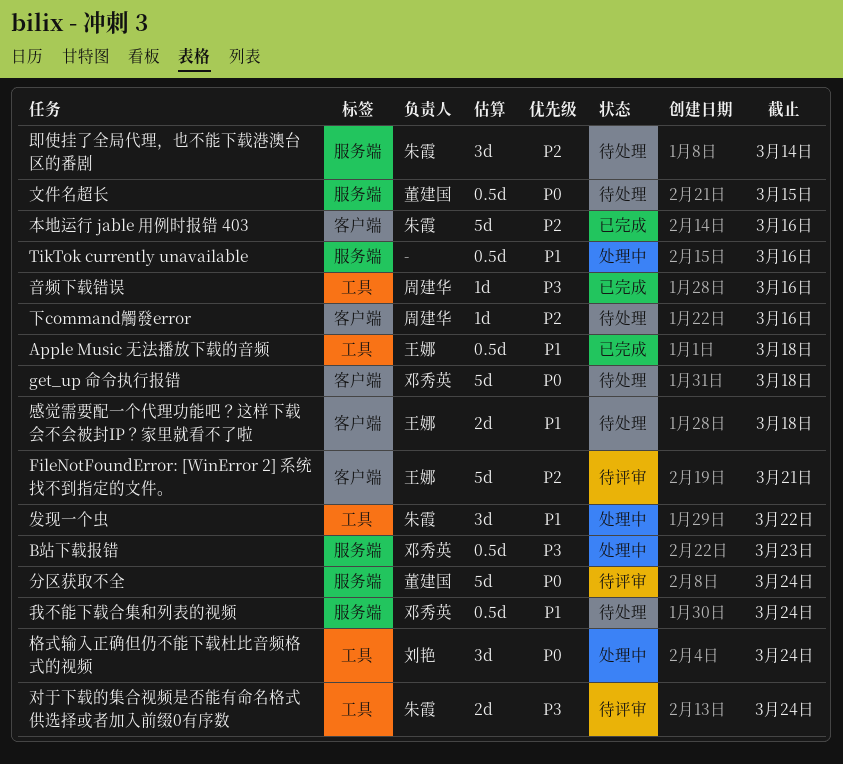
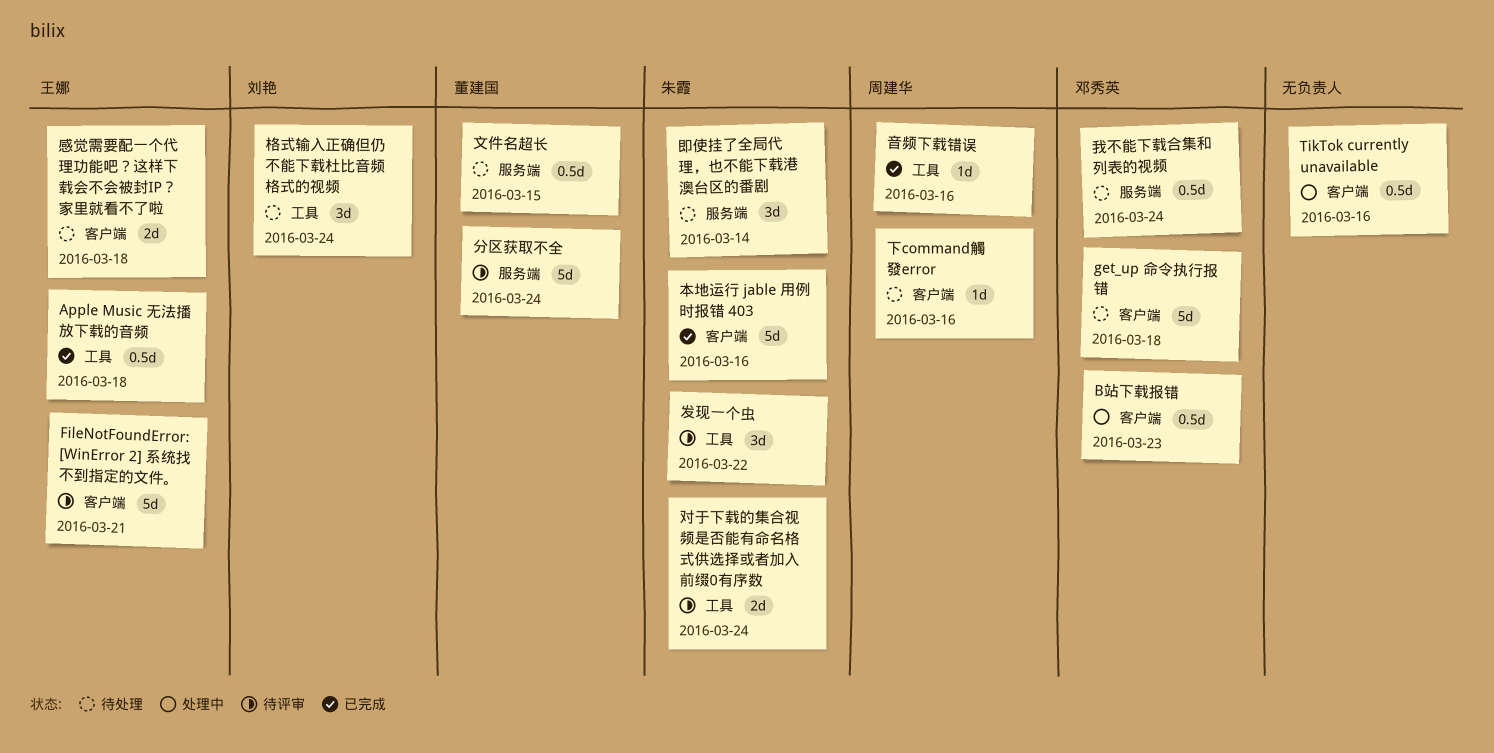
B站下载报错, label: 服务端 -> 客户端
TikTok currently unavailable, label: 服务端 -> 客户端
发现一个虫, status: 处理中 -> 待评审
格式输入正确但仍不能下载杜比音频格式的视频, status: 处理中 -> 待处理

